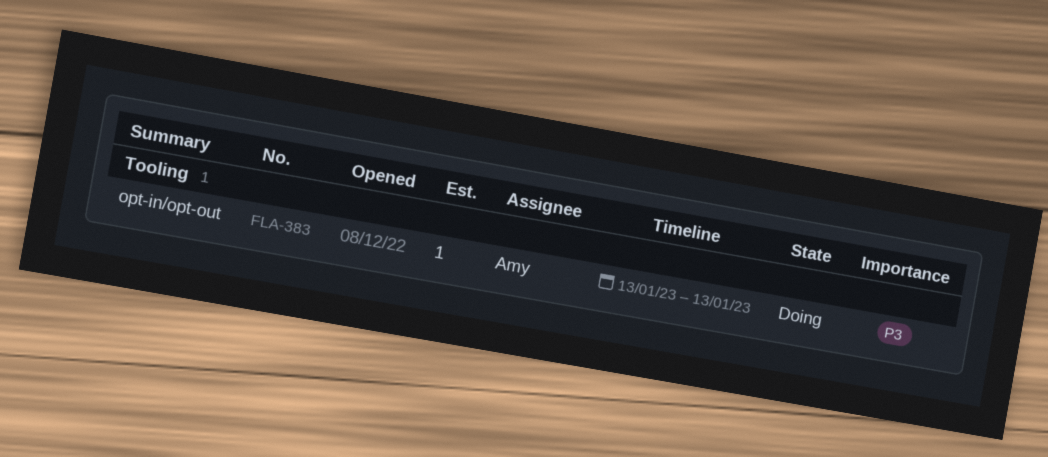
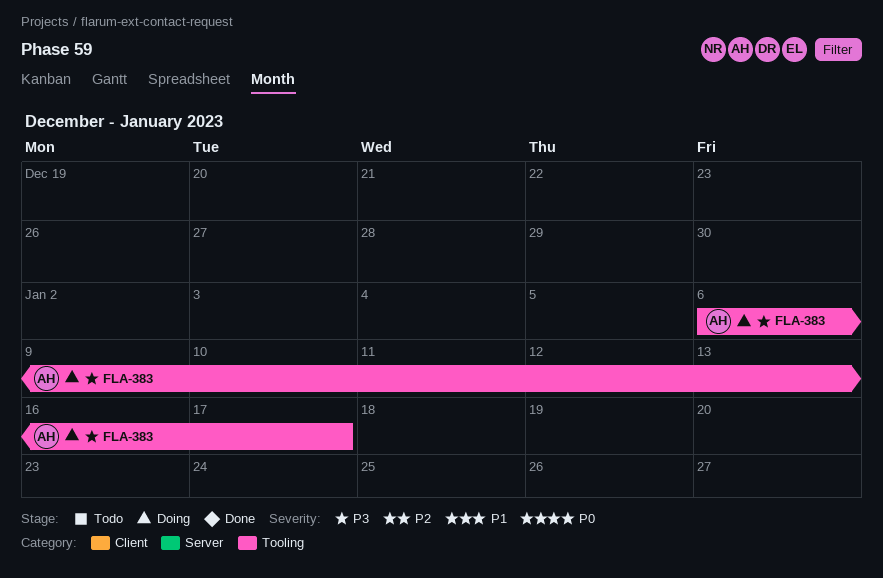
FLA-383, start: Jan 13 -> Jan 6
FLA-383, due: Jan 13 -> Jan 17

